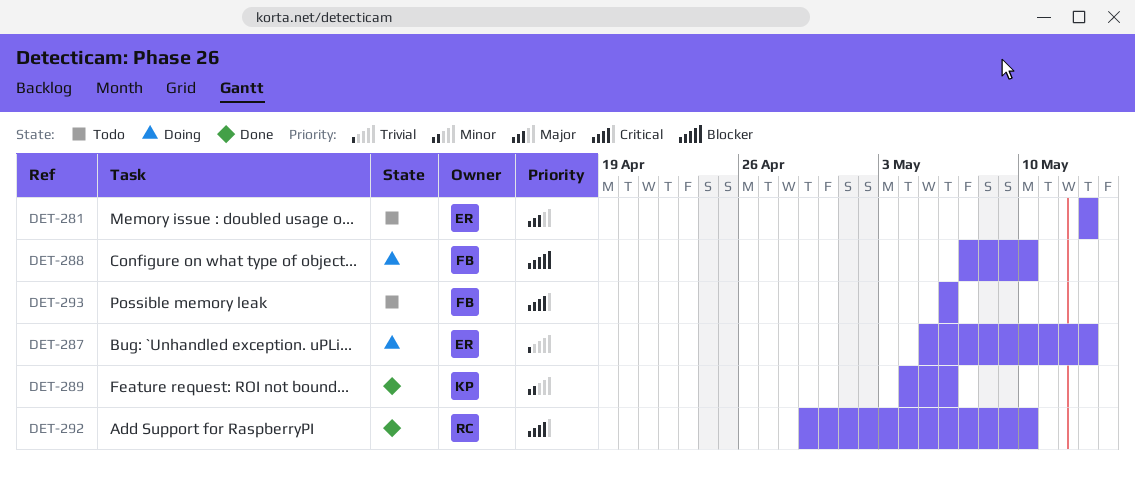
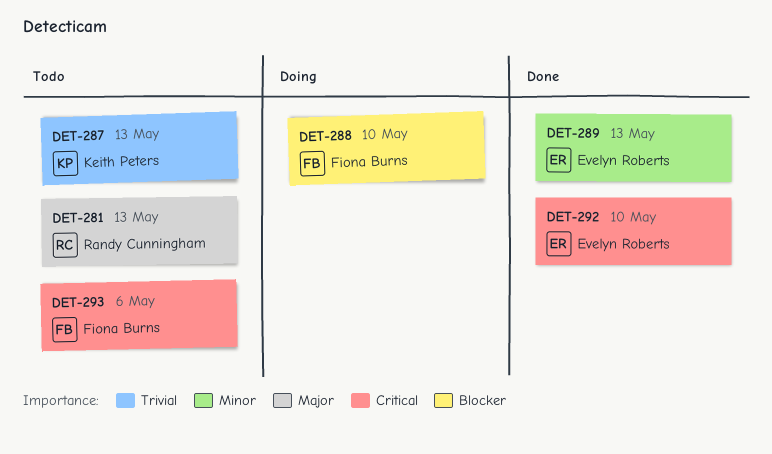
DET-281, owner: Evelyn Roberts -> Randy Cunningham
DET-287, status: Doing -> Todo
DET-287, owner: Evelyn Roberts -> Keith Peters
DET-289, owner: Keith Peters -> Evelyn Roberts
DET-289, due: May 6 -> May 13
DET-292, owner: Randy Cunningham -> Evelyn Roberts

